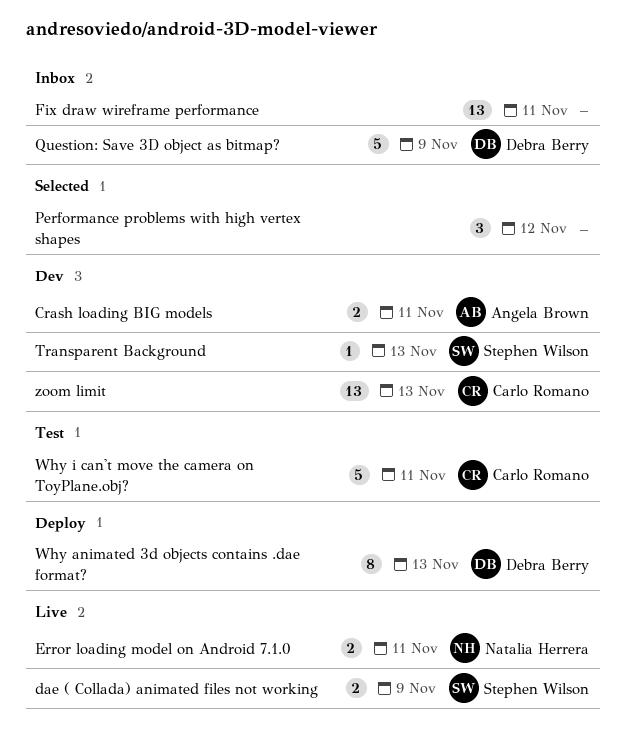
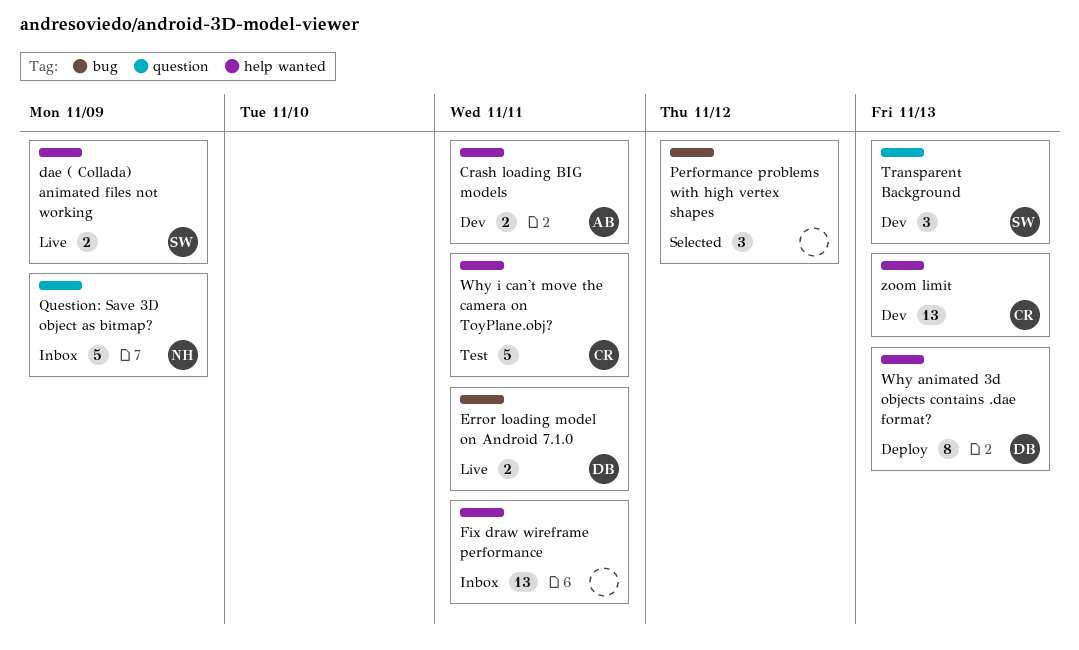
Error loading model on Android 7.1.0, owner: Natalia Herrera -> Debra Berry
Question: Save 3D object as bitmap?, owner: Debra Berry -> Natalia Herrera
Transparent Background, estimate: 1 -> 3

